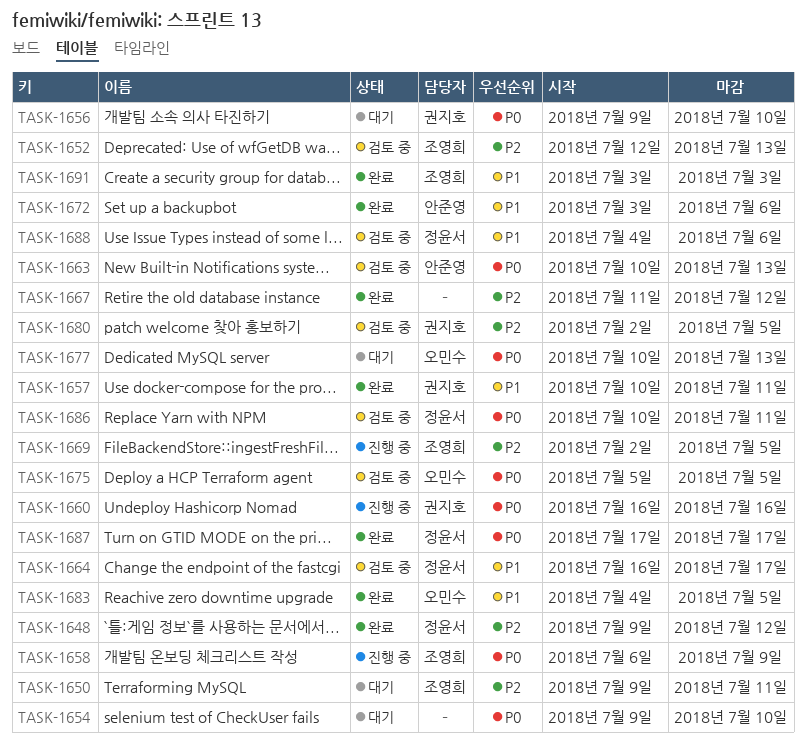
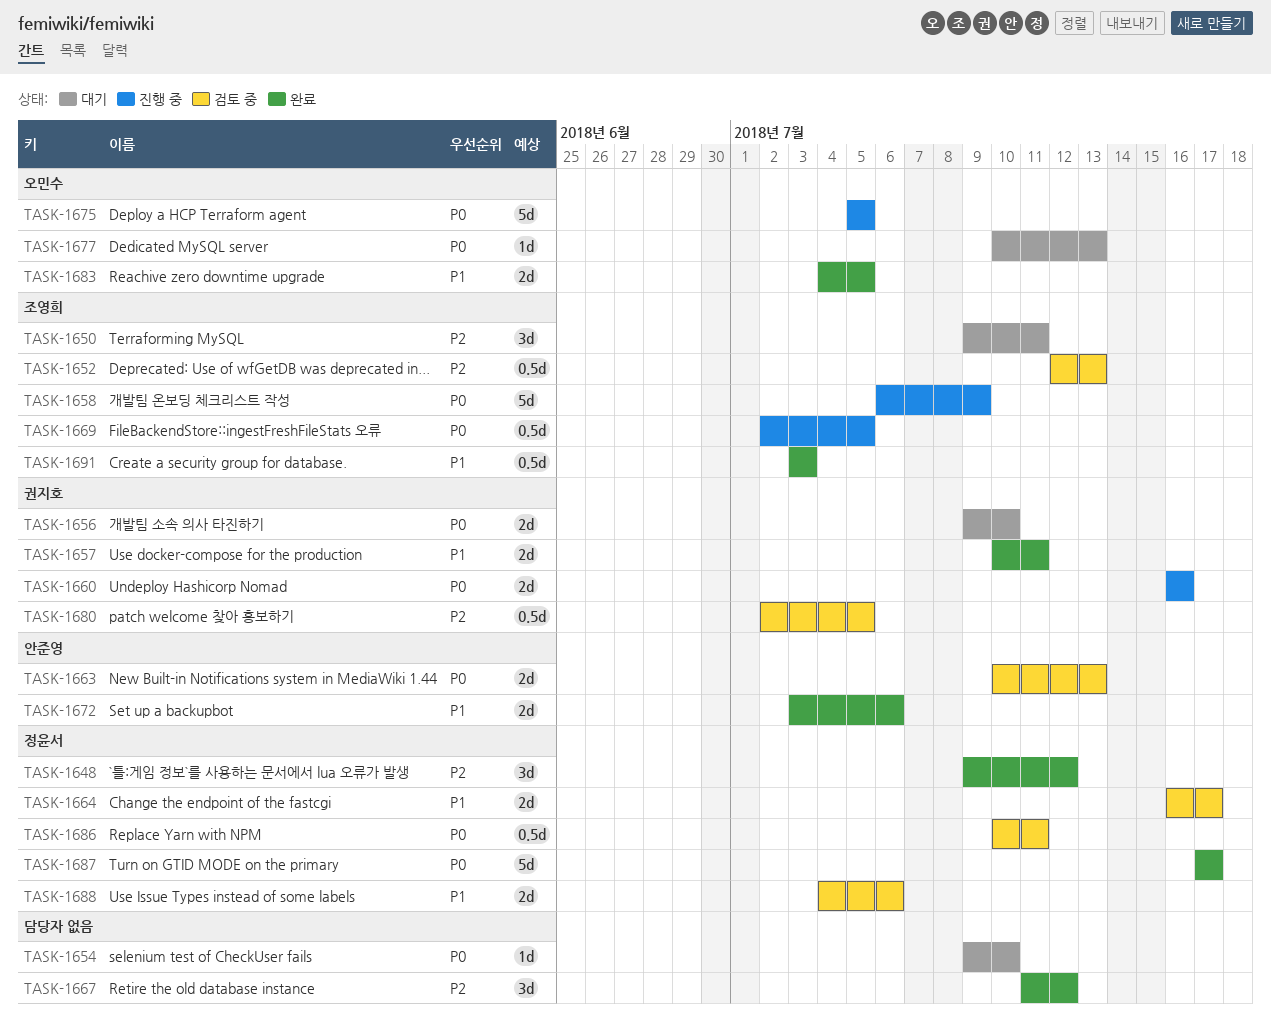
TASK-1669, priority: P2 -> P0
TASK-1675, status: 검토 중 -> 진행 중

